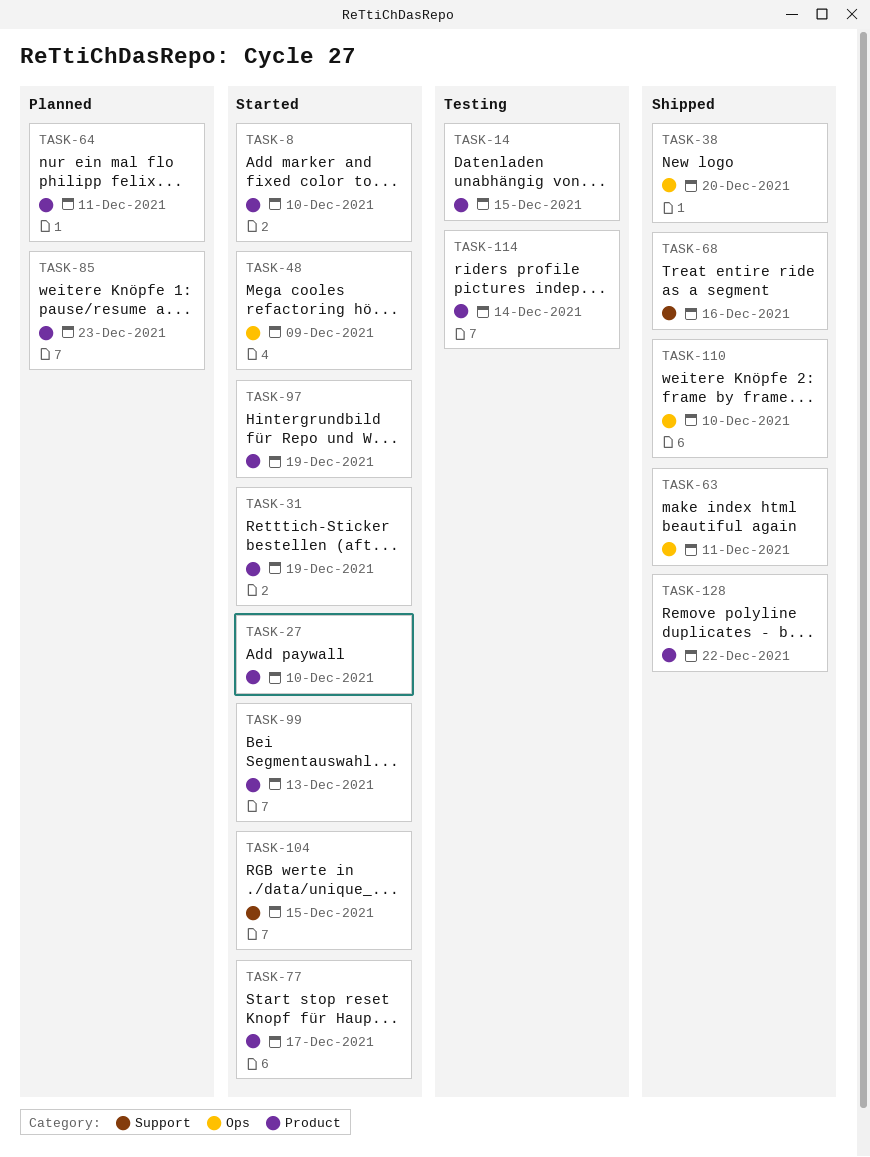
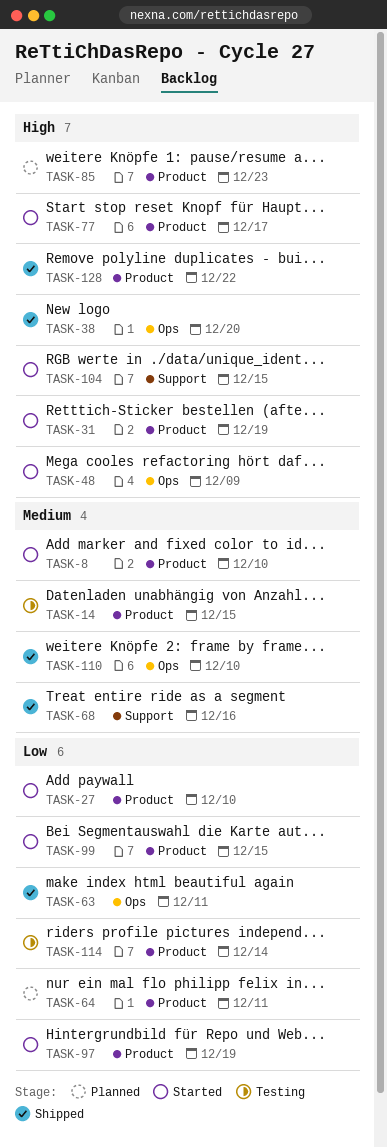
TASK-99, due: Dec 13 -> Dec 15

